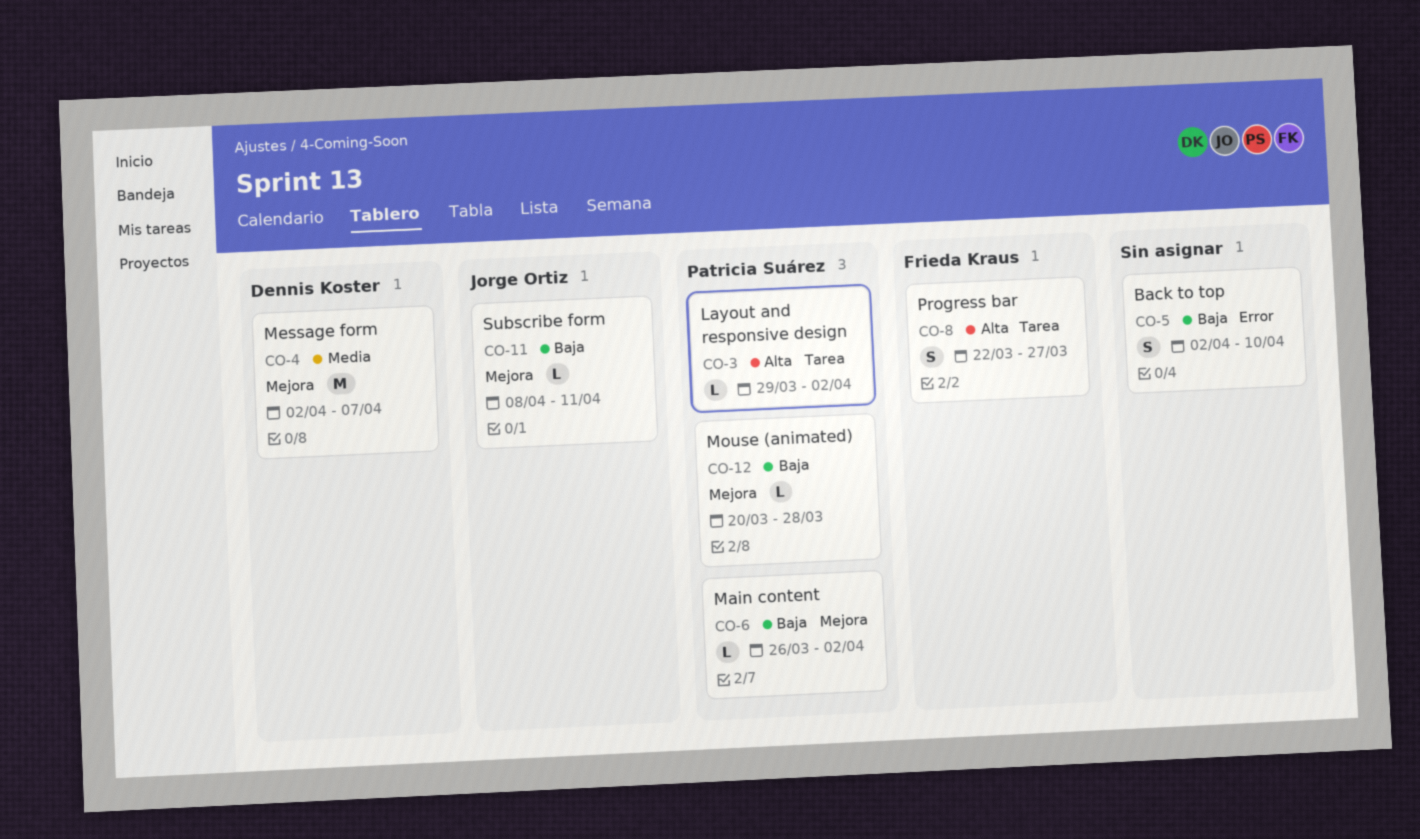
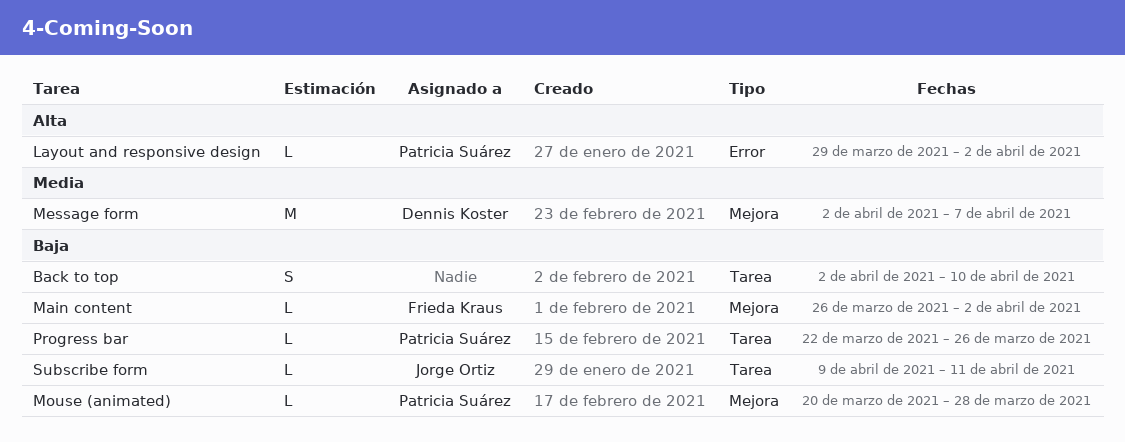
Back to top, label: Error -> Tarea
Layout and responsive design, label: Tarea -> Error
Main content, owner: Patricia Suárez -> Frieda Kraus
Progress bar, owner: Frieda Kraus -> Patricia Suárez
Progress bar, priority: Alta -> Baja
Progress bar, estimate: S -> L
Progress bar, due: Mar 27 -> Mar 26
Subscribe form, label: Mejora -> Tarea
Subscribe form, start: Apr 8 -> Apr 9

